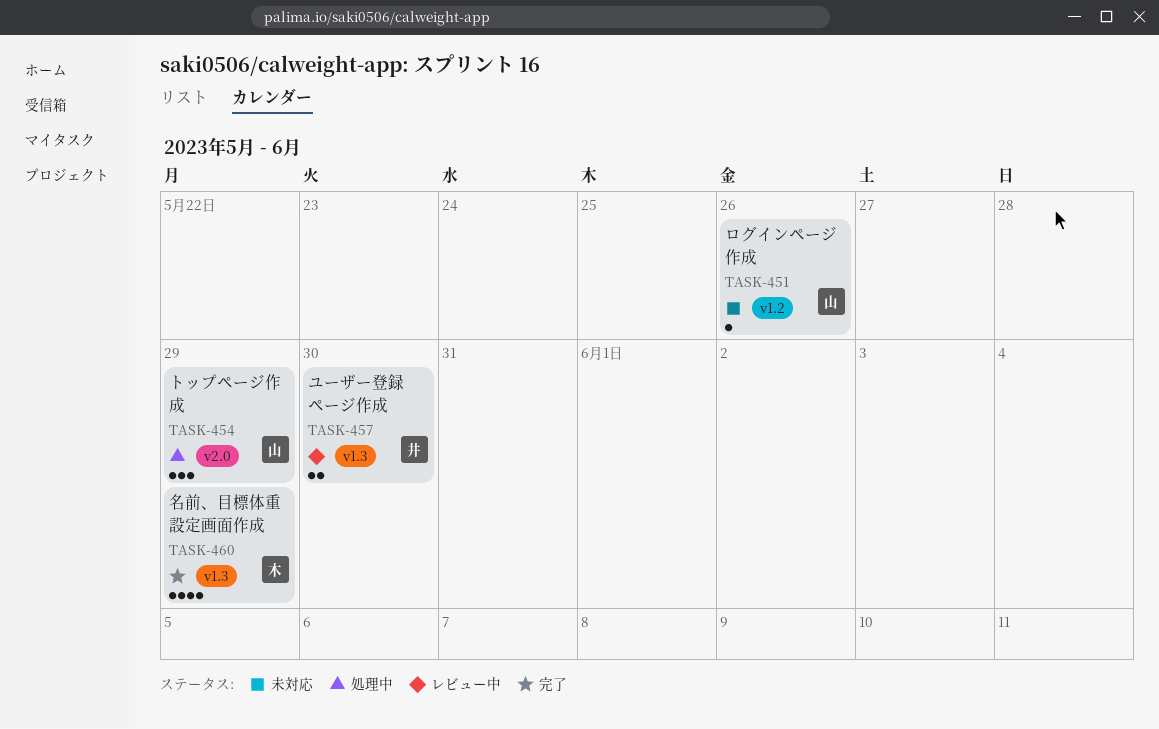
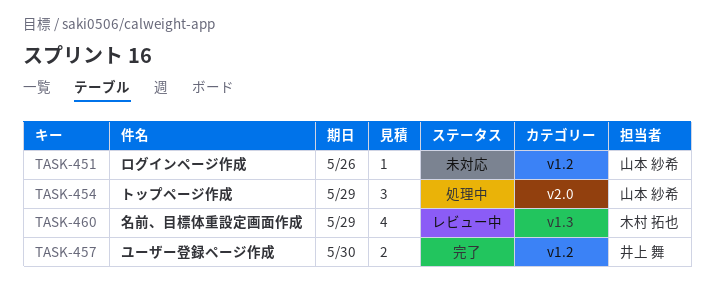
TASK-457, status: レビュー中 -> 完了
TASK-457, label: v1.3 -> v1.2
TASK-460, status: 完了 -> レビュー中

